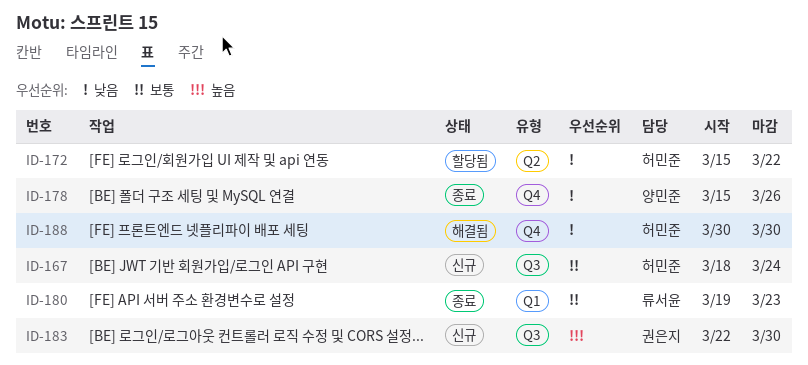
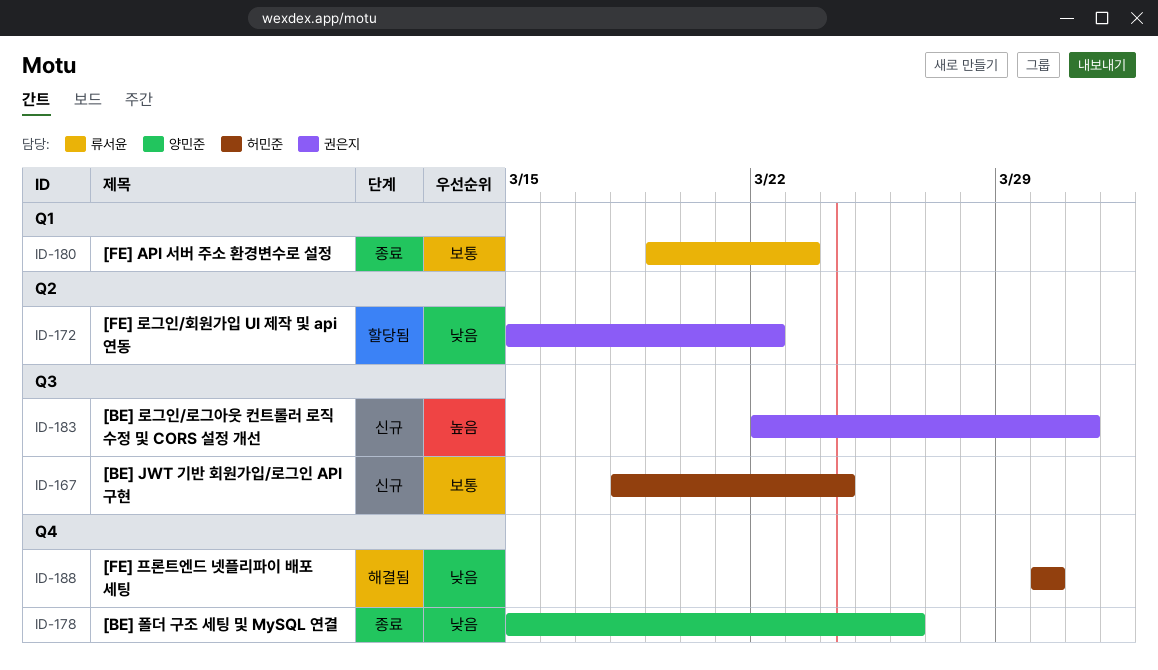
ID-172, owner: 허민준 -> 권은지
ID-183, due: Mar 30 -> Mar 31

